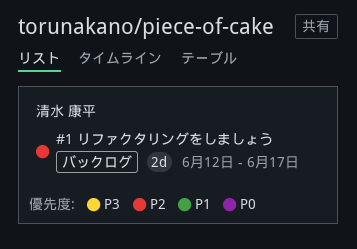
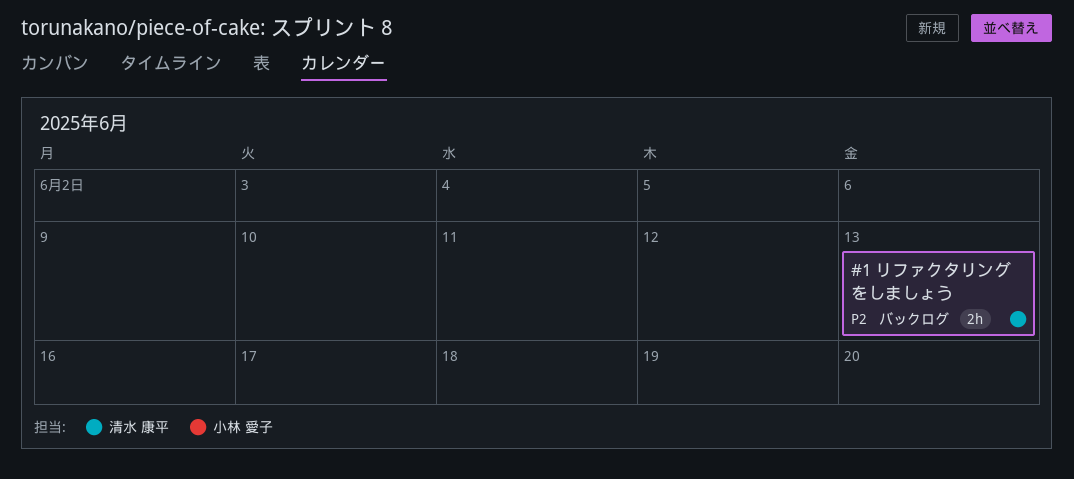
#1 リファクタリングをしましょう, estimate: 2d -> 2h
#1 リファクタリングをしましょう, due: Jun 17 -> Jun 13

